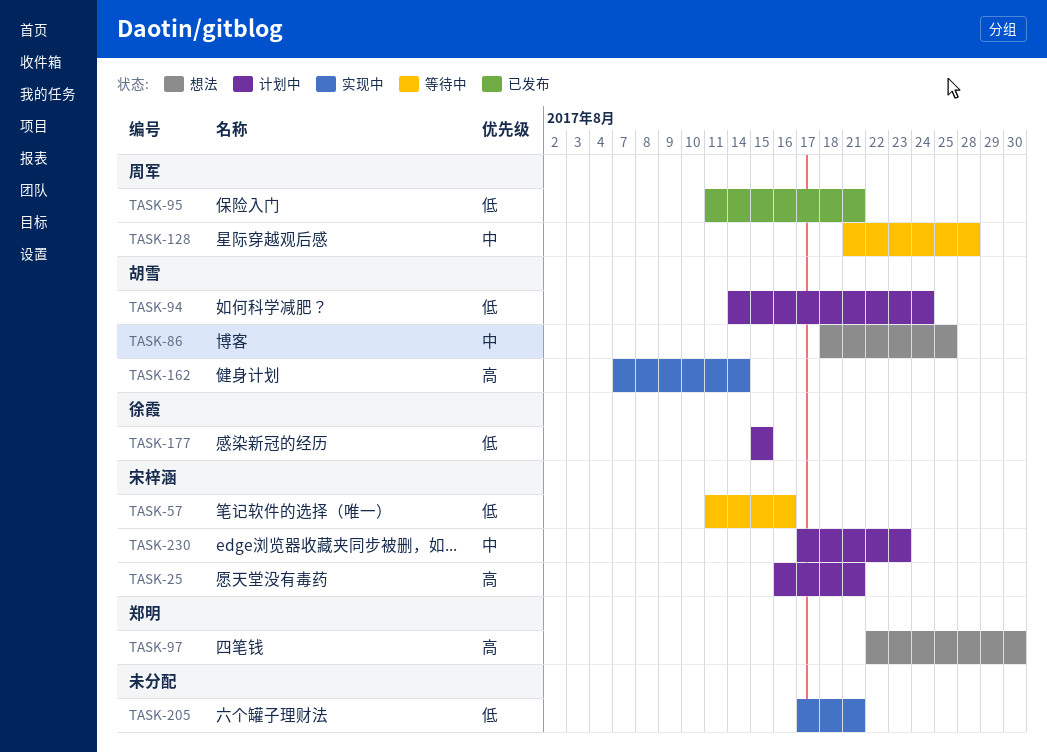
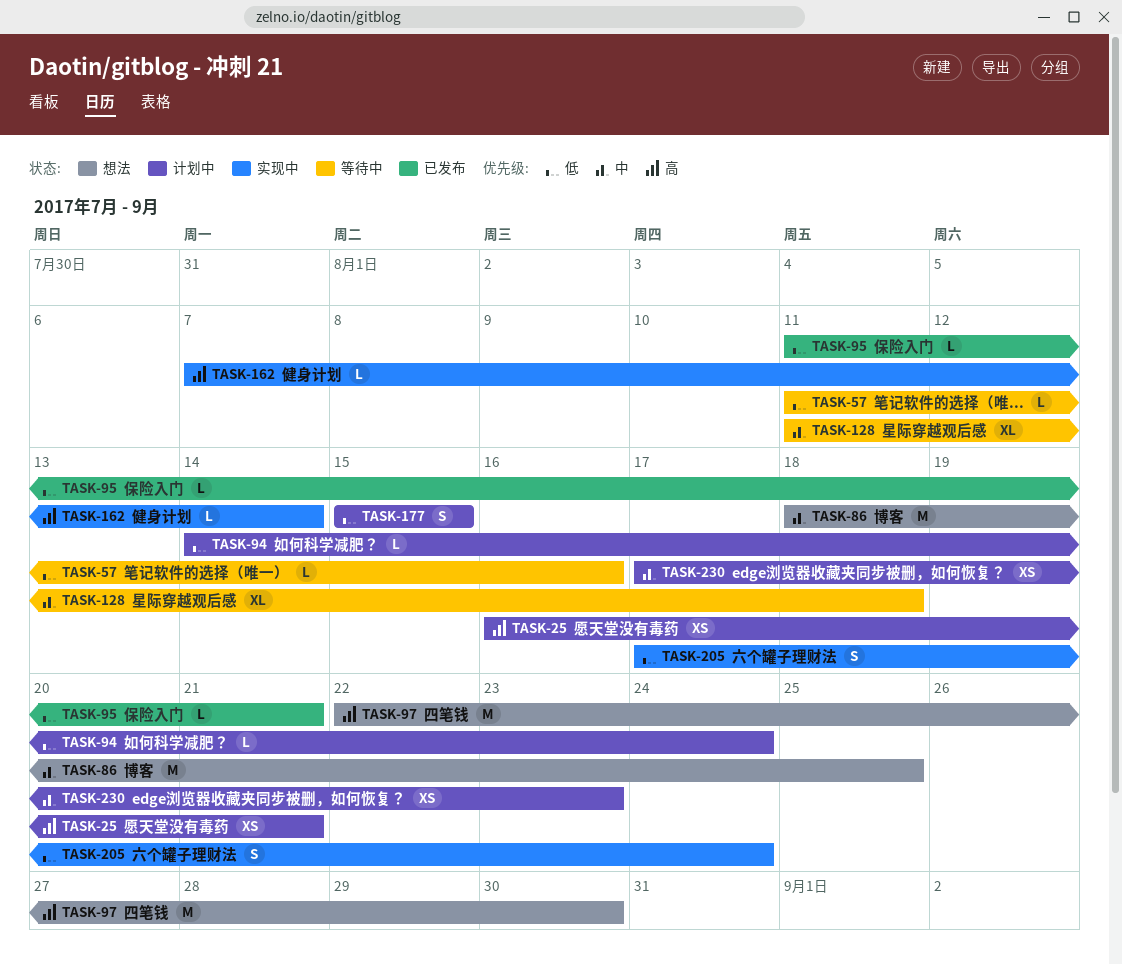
TASK-128, start: Aug 21 -> Aug 11
TASK-128, due: Aug 28 -> Aug 18
TASK-205, due: Aug 21 -> Aug 24

